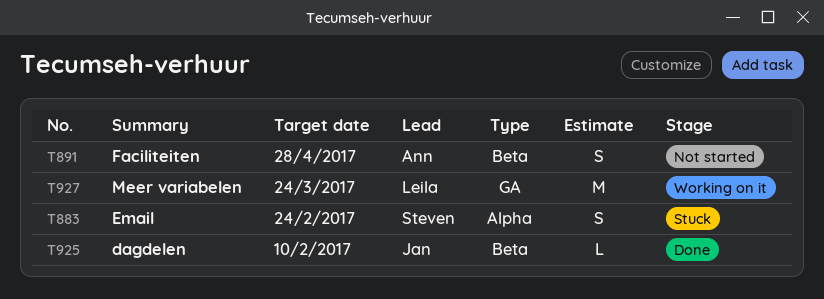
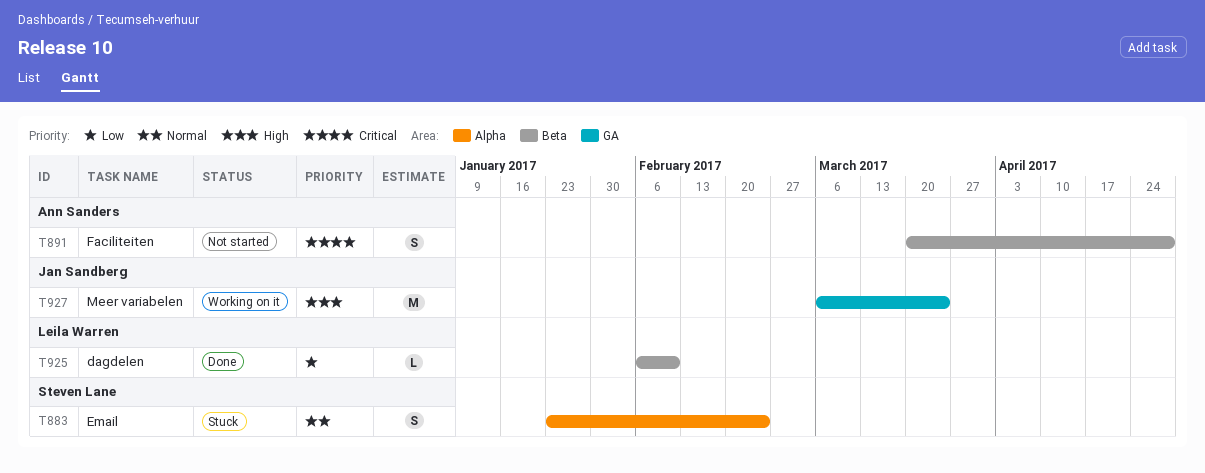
T925, owner: Jan Sandberg -> Leila Warren
T927, owner: Leila Warren -> Jan Sandberg

